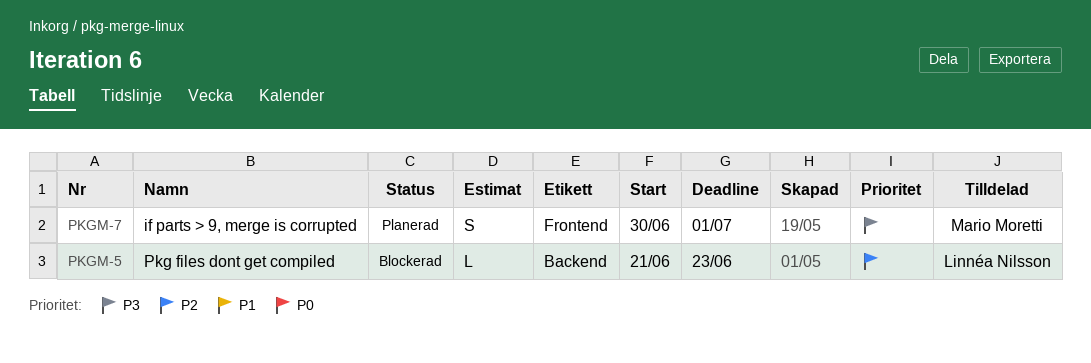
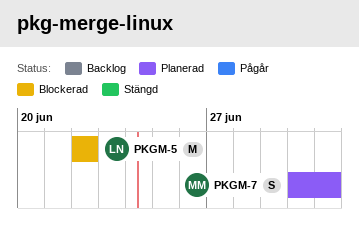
PKGM-5, estimate: L -> M
PKGM-5, start: Jun 21 -> Jun 22
PKGM-5, due: Jun 23 -> Jun 22

